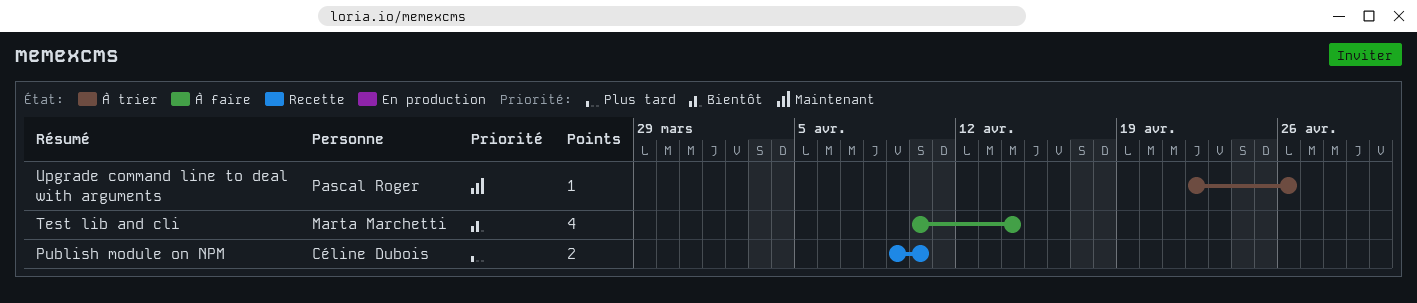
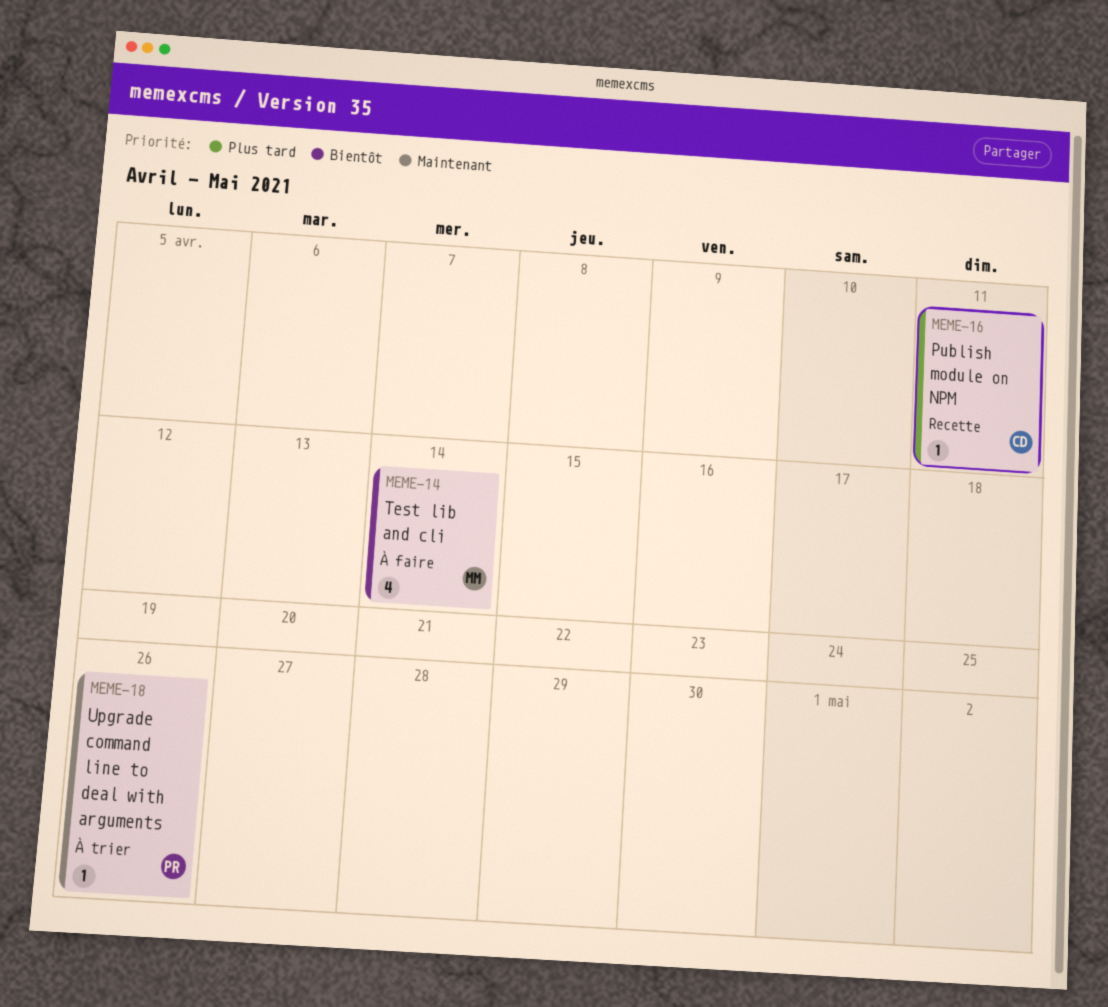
Publish module on NPM, estimate: 2 -> 1
Publish module on NPM, due: Apr 10 -> Apr 11

